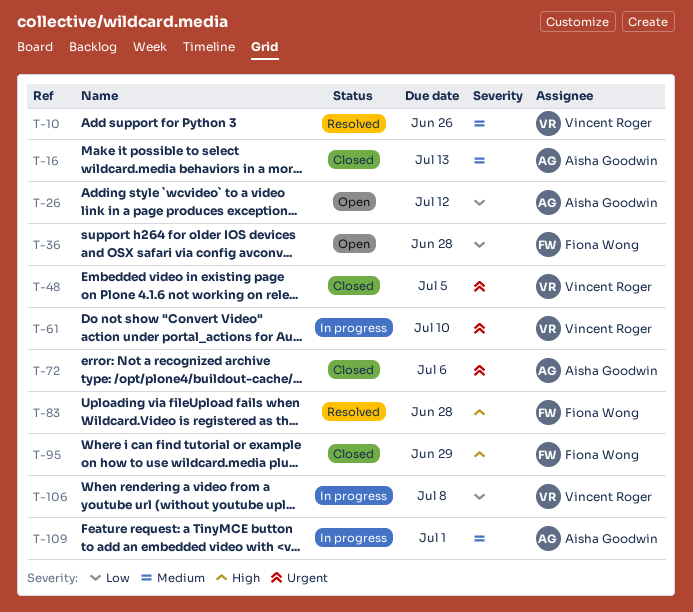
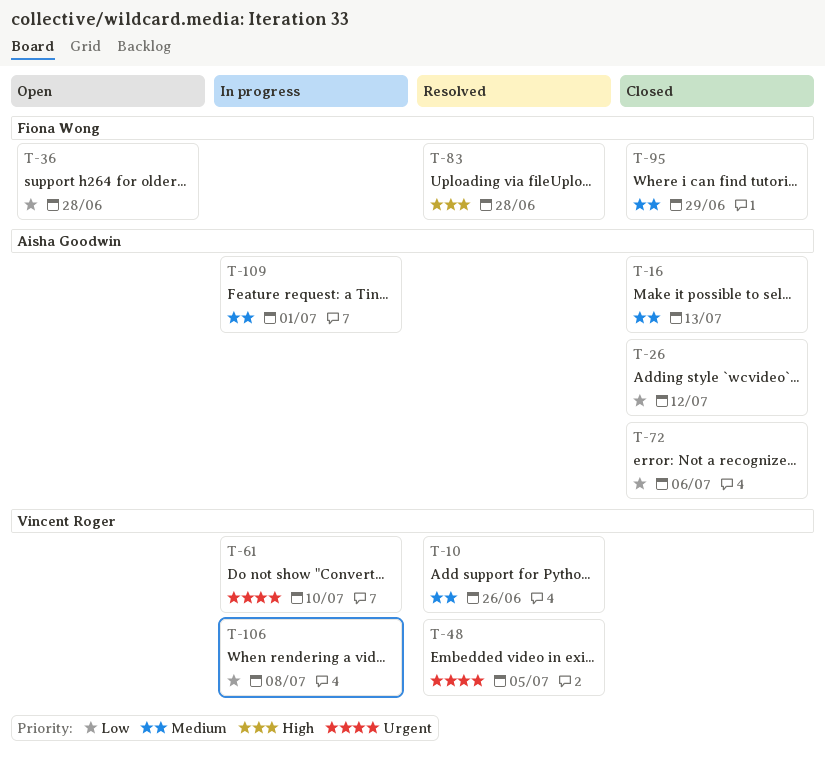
T-26, status: Open -> Closed
T-48, status: Closed -> Resolved
T-72, priority: Urgent -> Low
T-95, priority: High -> Medium

